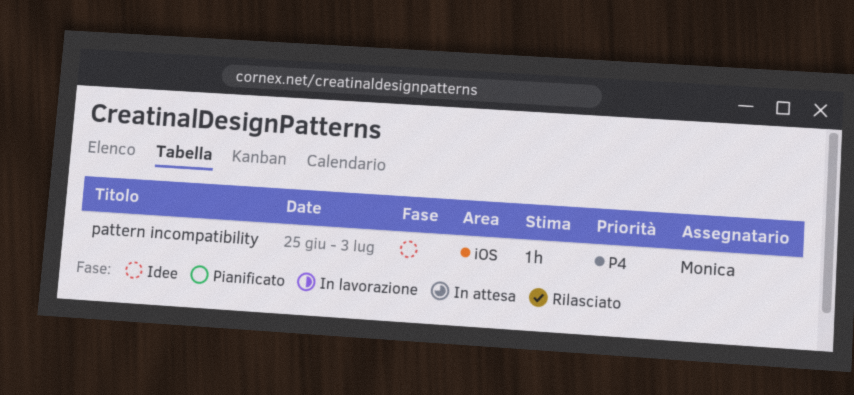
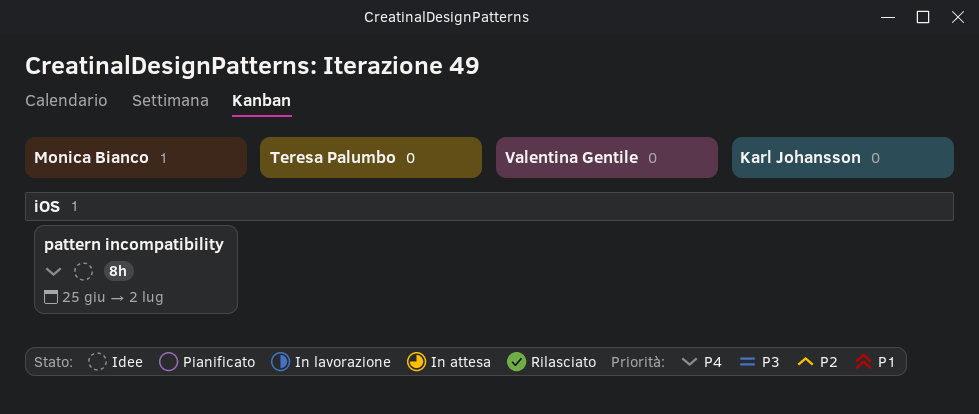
pattern incompatibility, estimate: 1h -> 8h
pattern incompatibility, due: Jul 3 -> Jul 2

